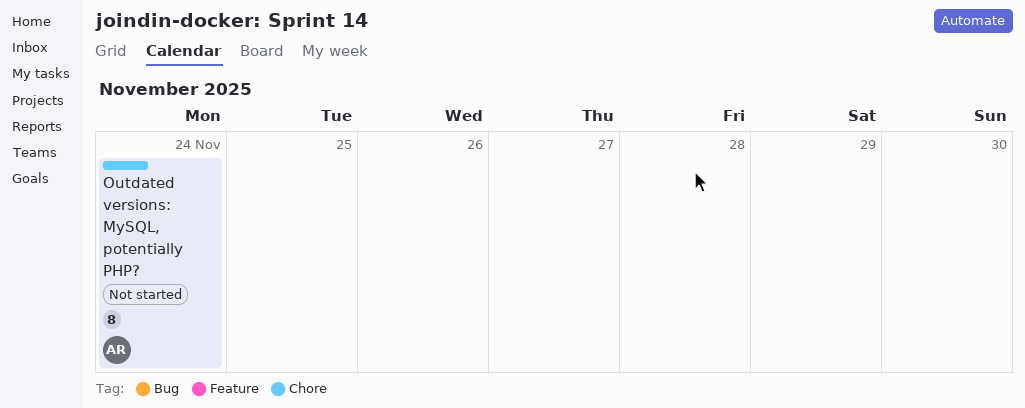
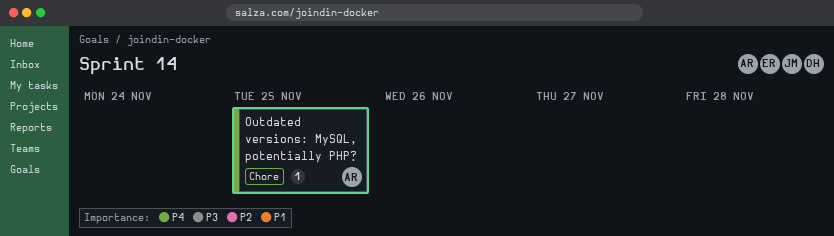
Outdated versions: MySQL, potentially PHP?, estimate: 8 -> 1
Outdated versions: MySQL, potentially PHP?, due: Nov 24 -> Nov 25

